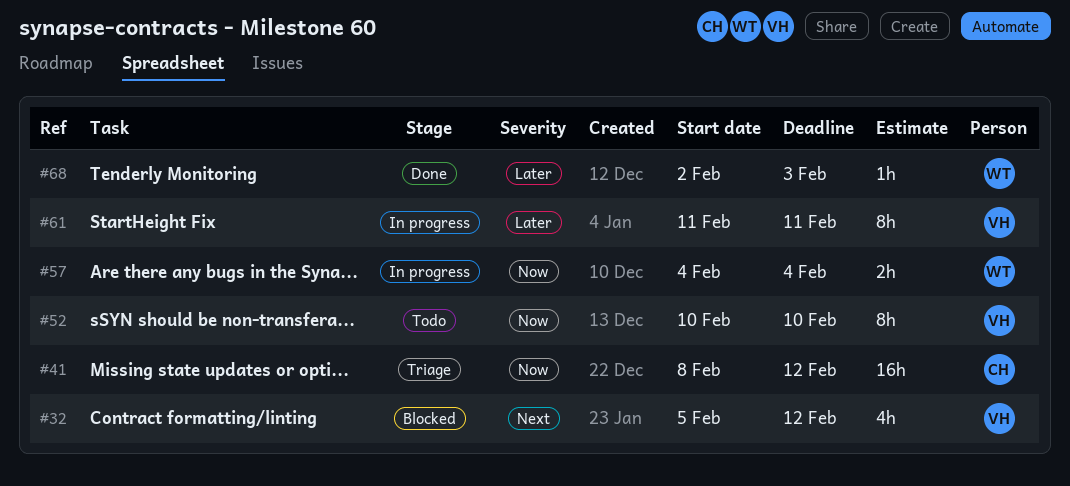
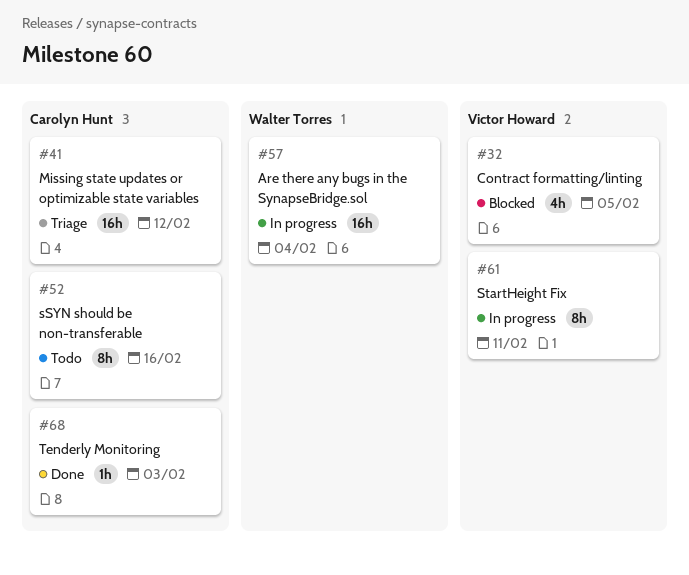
#32, due: Feb 12 -> Feb 5
#52, owner: Victor Howard -> Carolyn Hunt
#52, due: Feb 10 -> Feb 16
#57, estimate: 2h -> 16h
#68, owner: Walter Torres -> Carolyn Hunt

